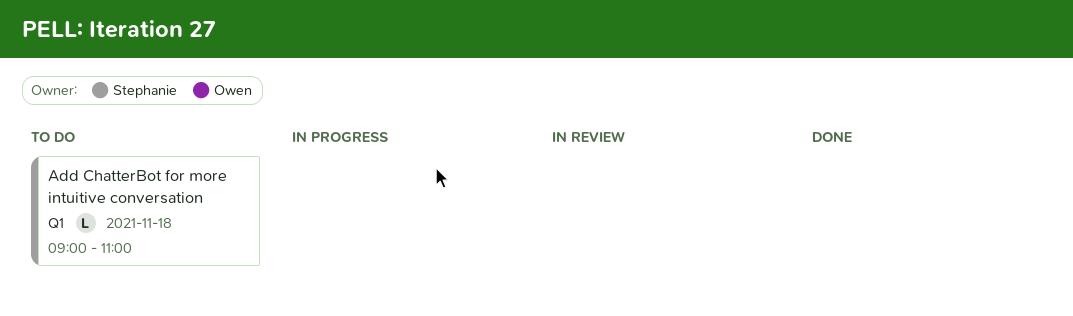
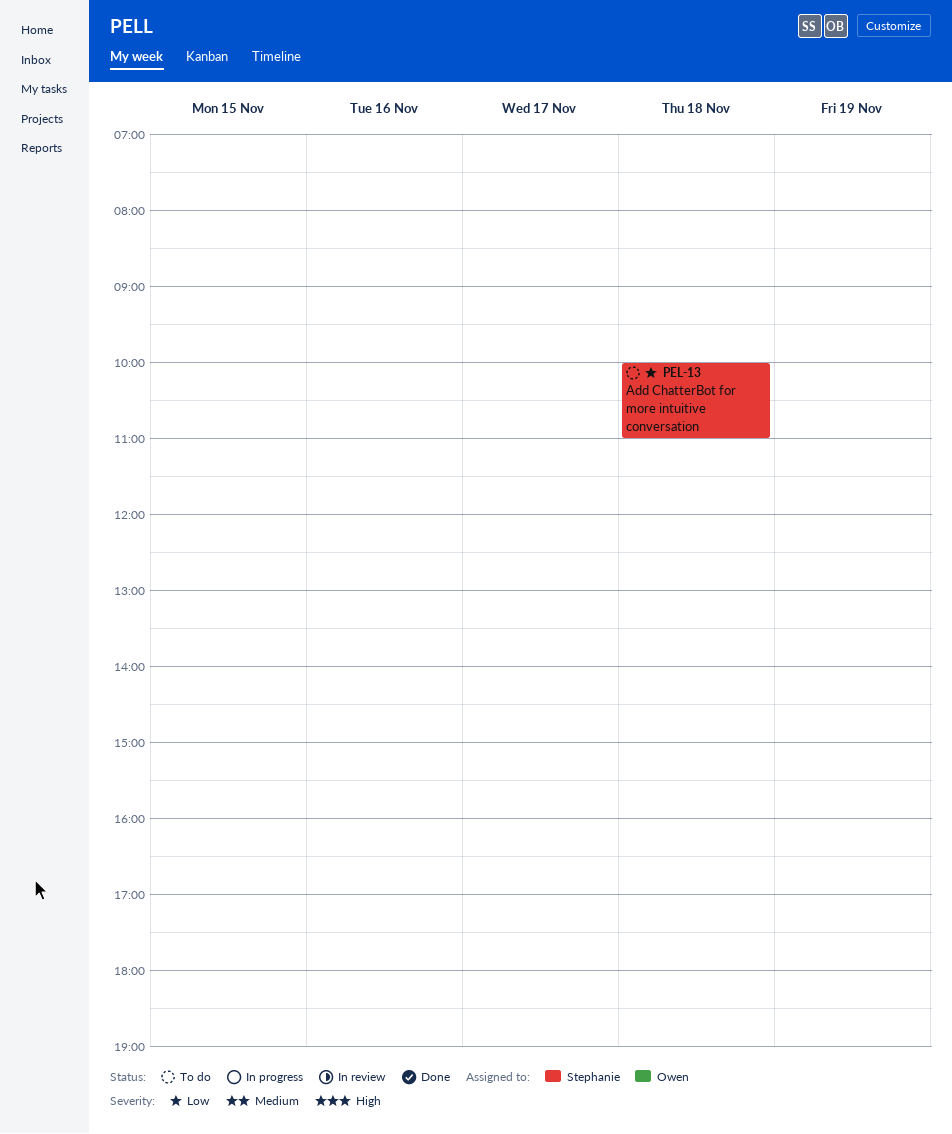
Add ChatterBot for more intuitive conversation, begins: 09:00 -> 10:00

